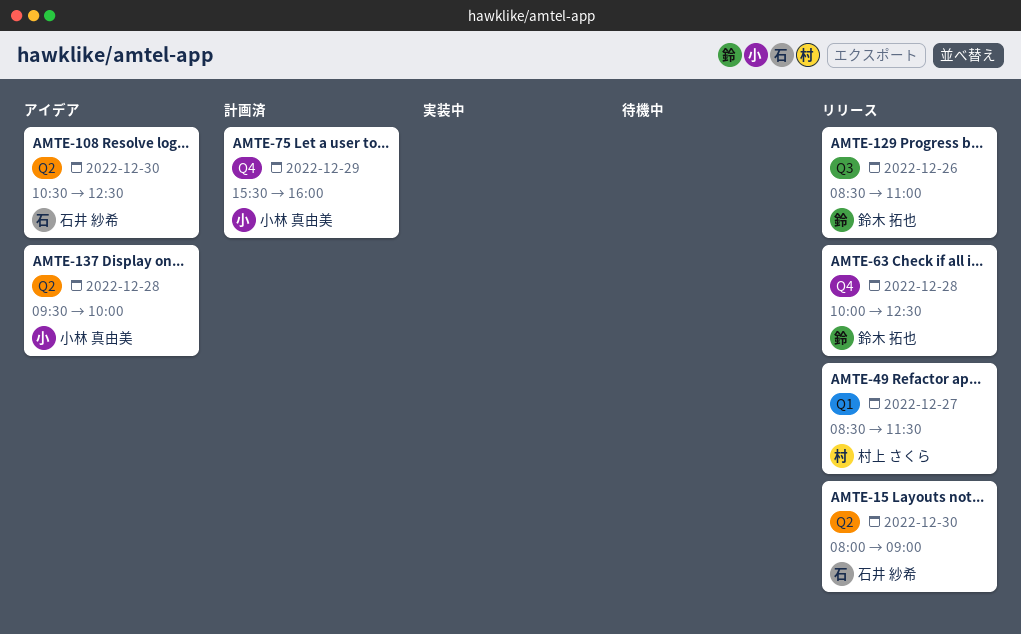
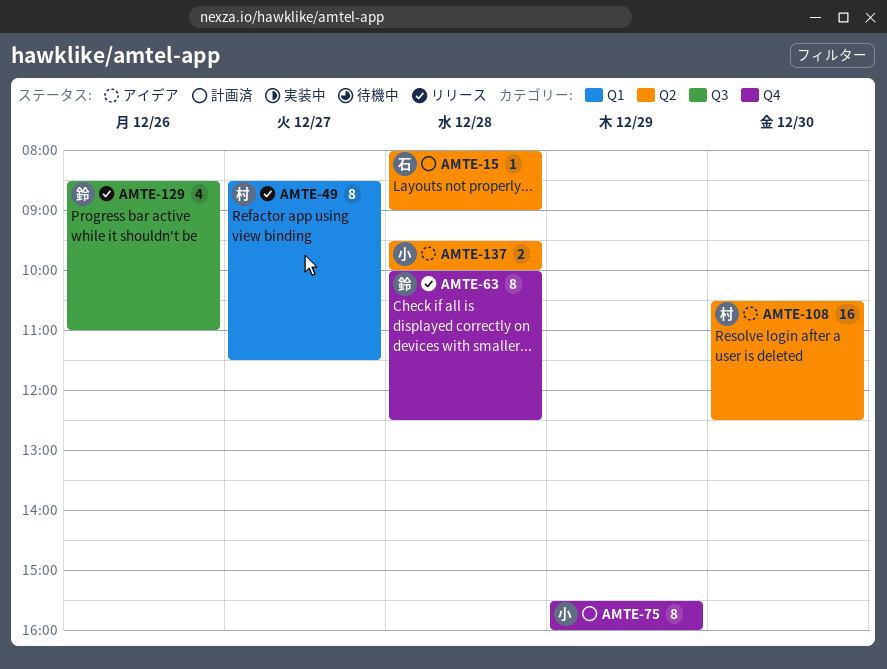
AMTE-15, status: リリース -> 計画済
AMTE-15, day: Dec 30 -> Dec 28
AMTE-108, owner: 石井 紗希 -> 村上 さくら

